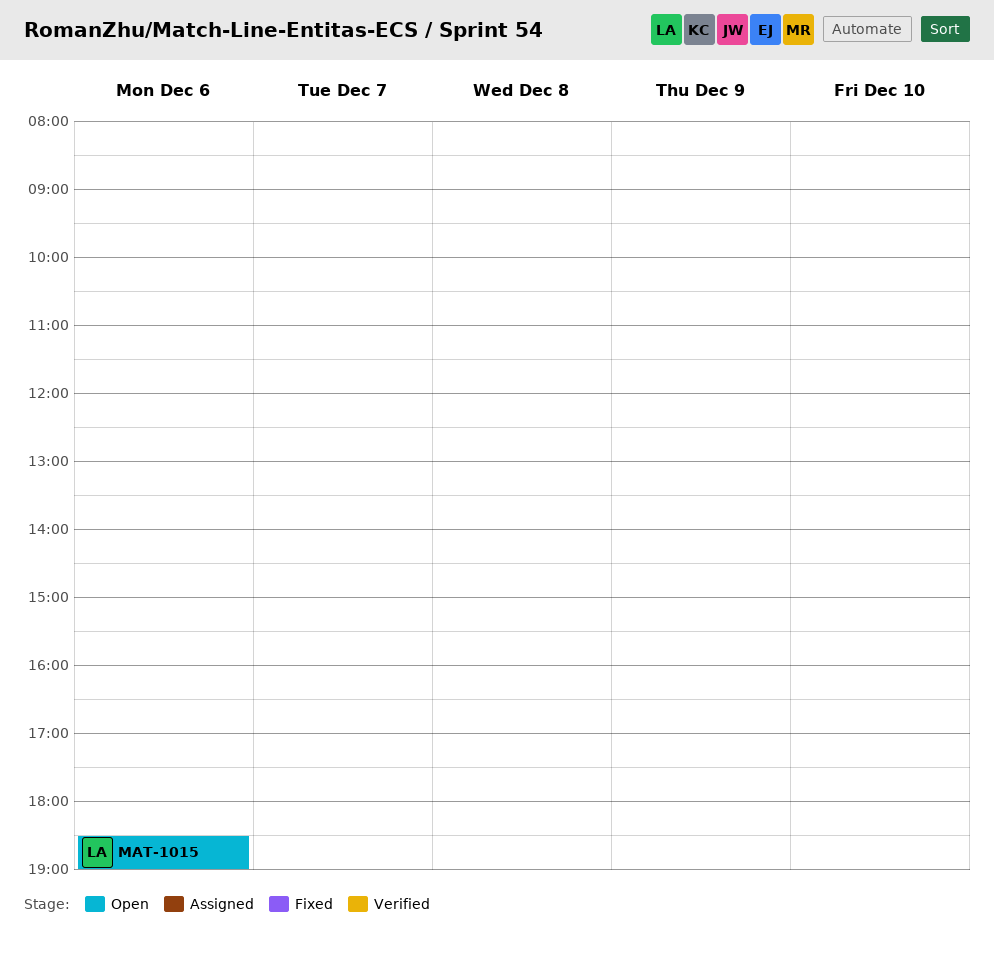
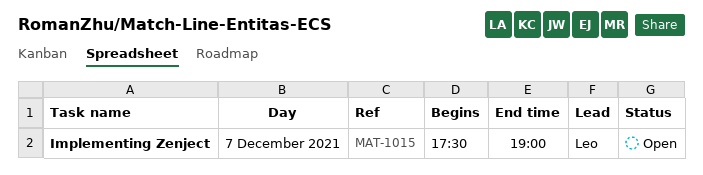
MAT-1015, day: Dec 6 -> Dec 7
MAT-1015, begins: 18:30 -> 17:30

